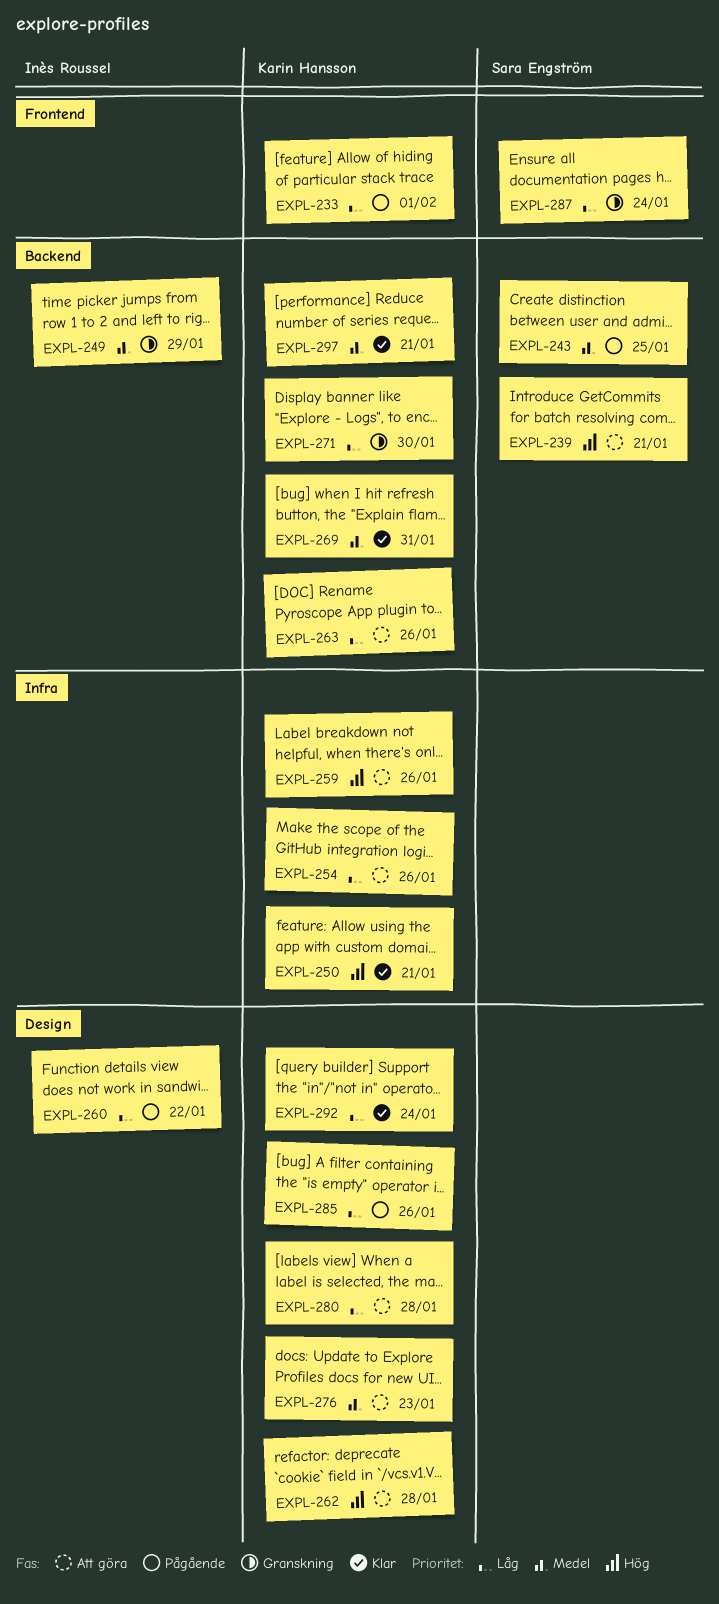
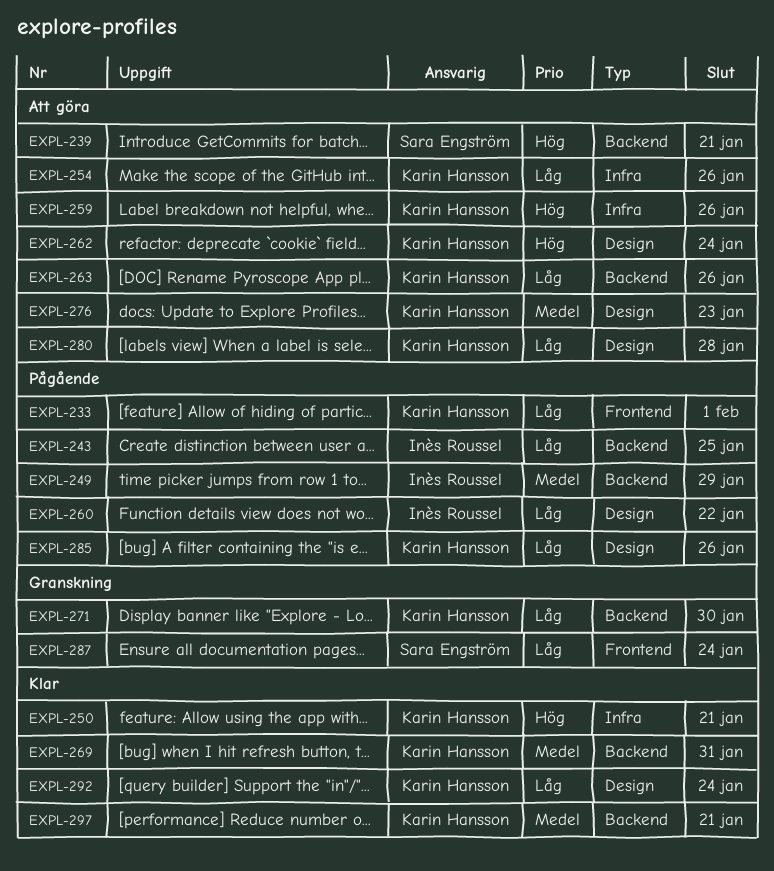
EXPL-243, owner: Sara Engström -> Inès Roussel
EXPL-243, priority: Medel -> Låg
EXPL-249, status: Granskning -> Pågående
EXPL-262, due: Jan 28 -> Jan 24

